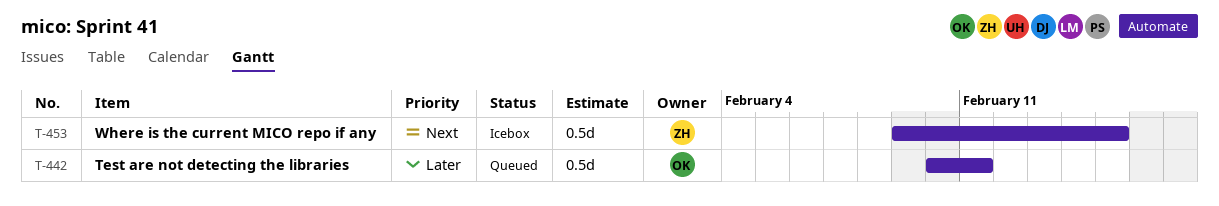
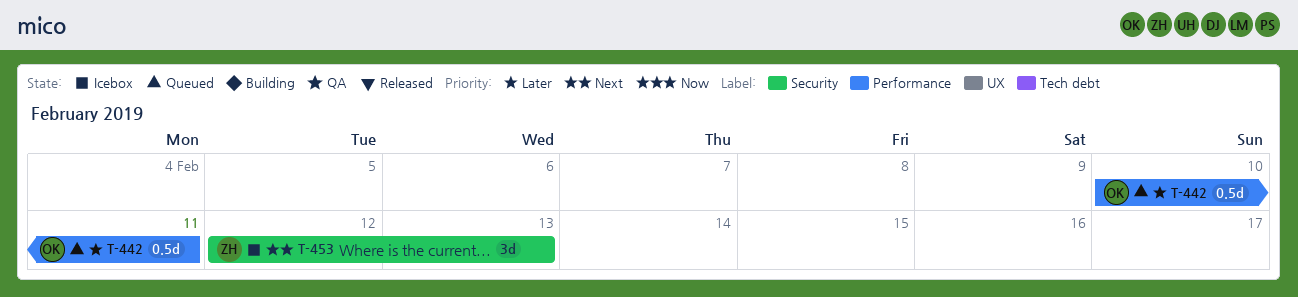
T-453, estimate: 0.5d -> 3d
T-453, start: Feb 9 -> Feb 12
T-453, due: Feb 15 -> Feb 13

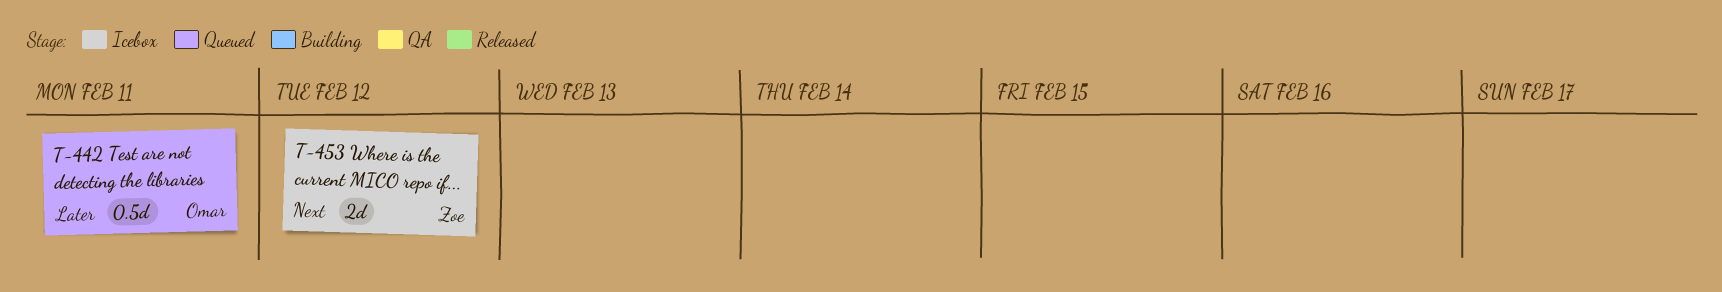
T-453, estimate: 3d -> 2d
T-453, due: Feb 13 -> Feb 12

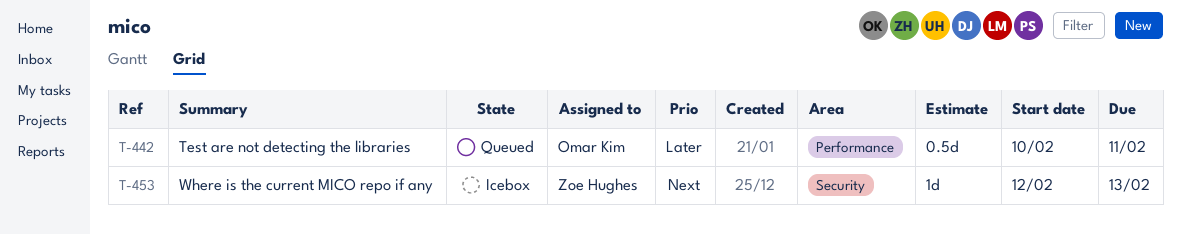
T-453, estimate: 2d -> 1d
T-453, due: Feb 12 -> Feb 13

